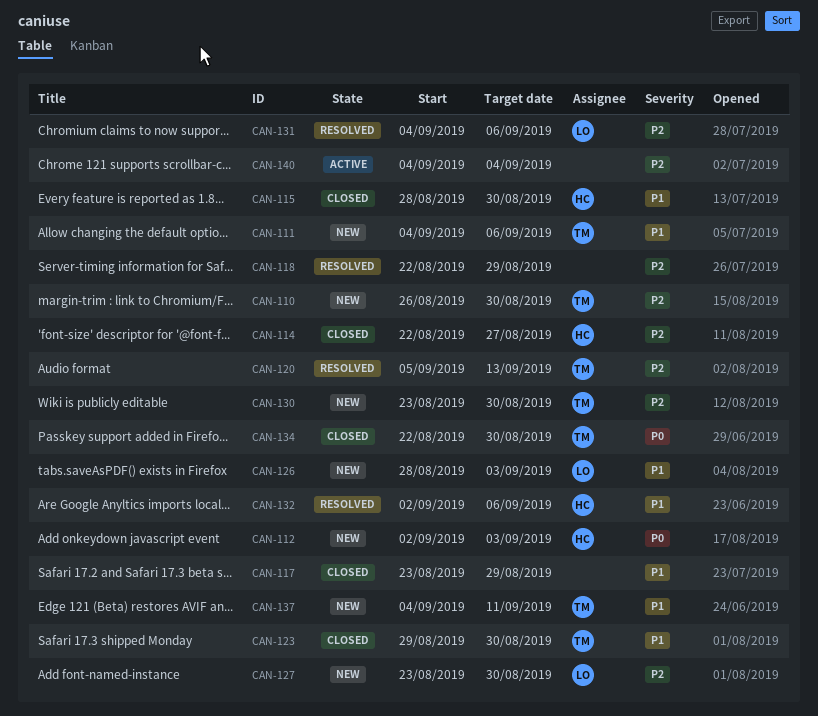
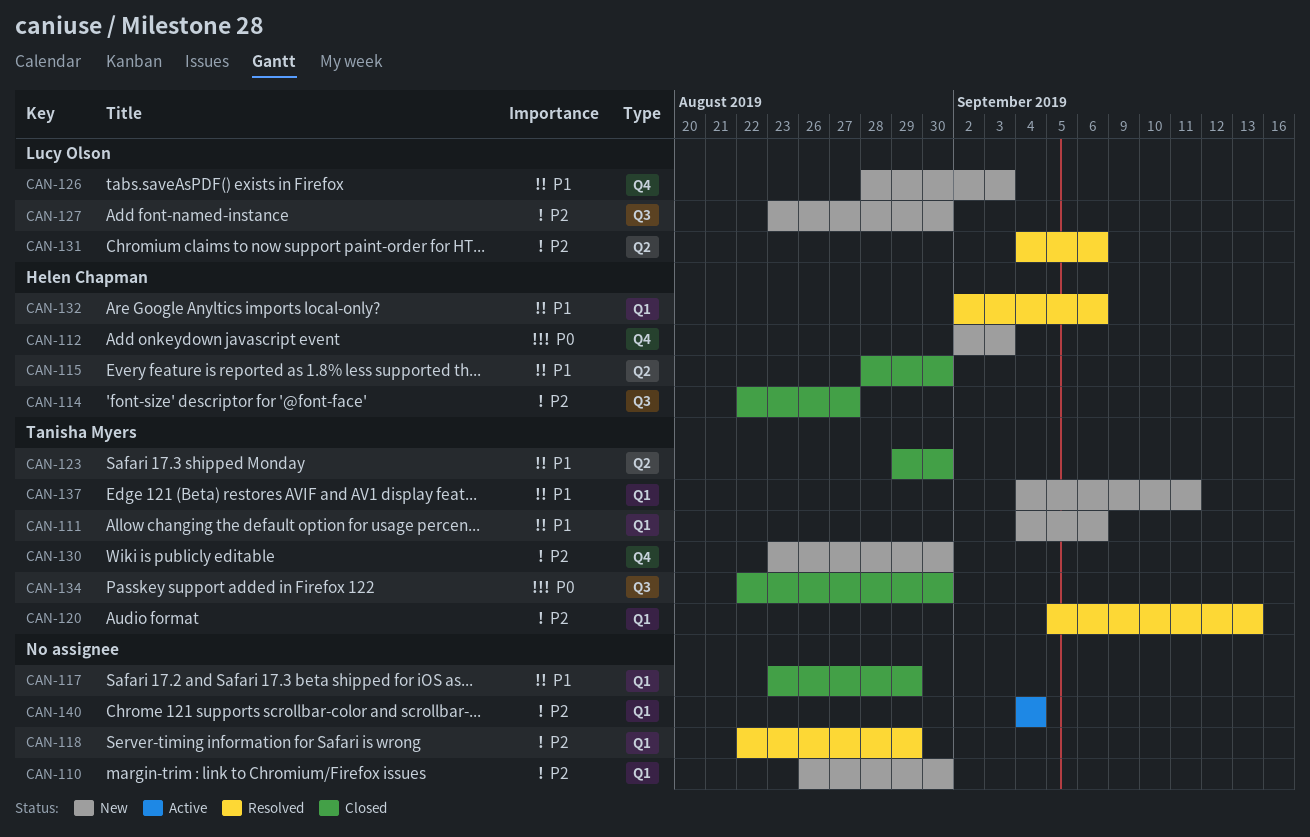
CAN-110, owner: Tanisha Myers -> none

